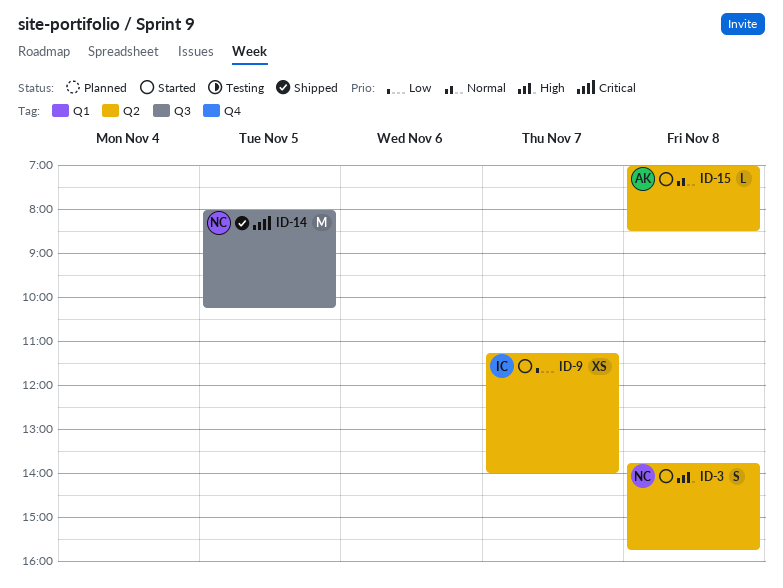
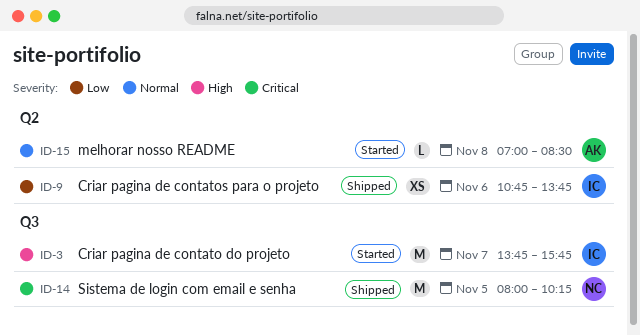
ID-3, owner: NC -> IC
ID-3, label: Q2 -> Q3
ID-3, estimate: S -> M
ID-3, day: Nov 8 -> Nov 7
ID-9, status: Started -> Shipped
ID-9, day: Nov 7 -> Nov 6
ID-9, begins: 11:15 -> 10:45
ID-9, ends: 14:00 -> 13:45

